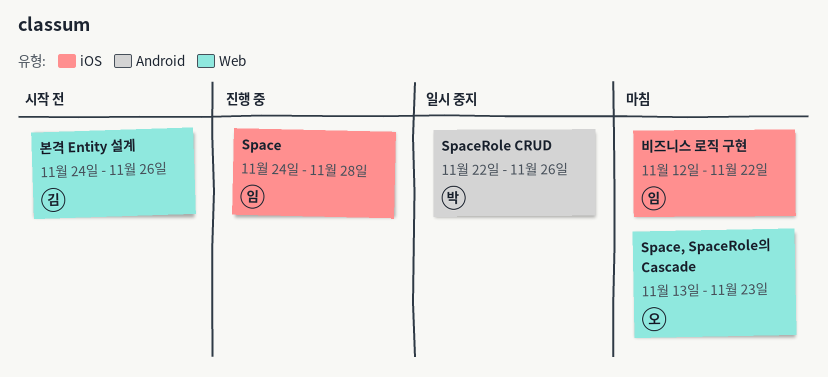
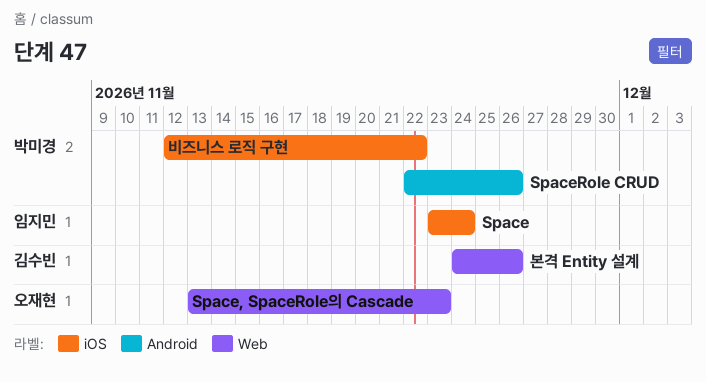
Space, start: Nov 24 -> Nov 23
Space, due: Nov 28 -> Nov 24
비즈니스 로직 구현, owner: 임지민 -> 박미경

